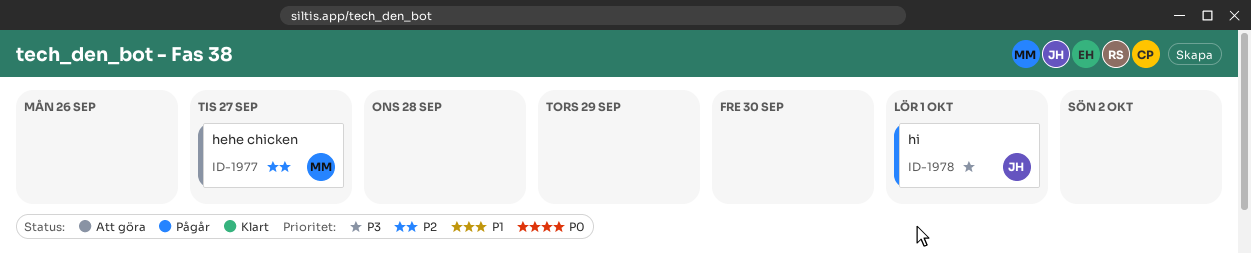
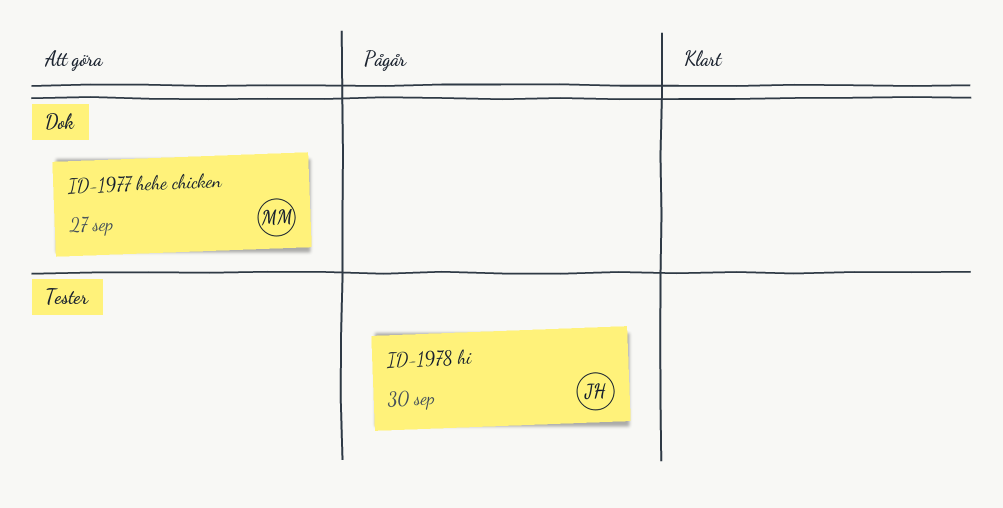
ID-1978, due: Oct 1 -> Sep 30

